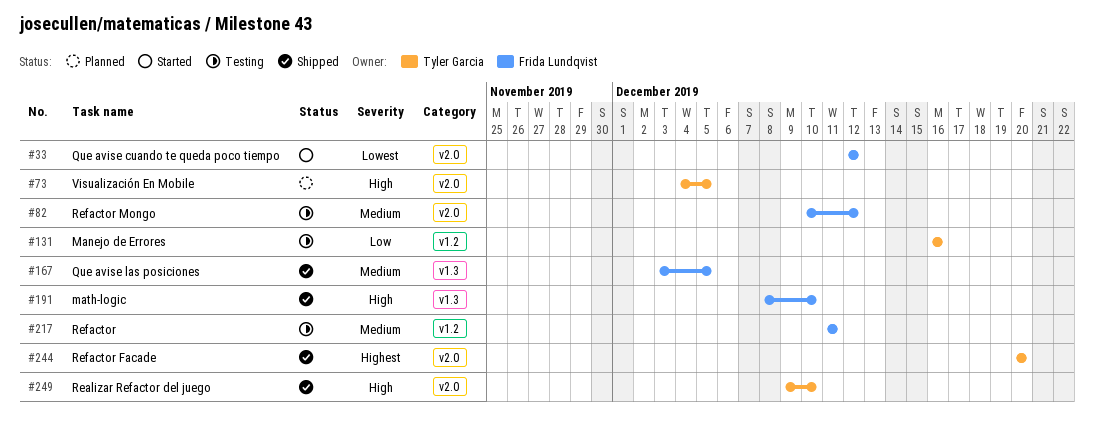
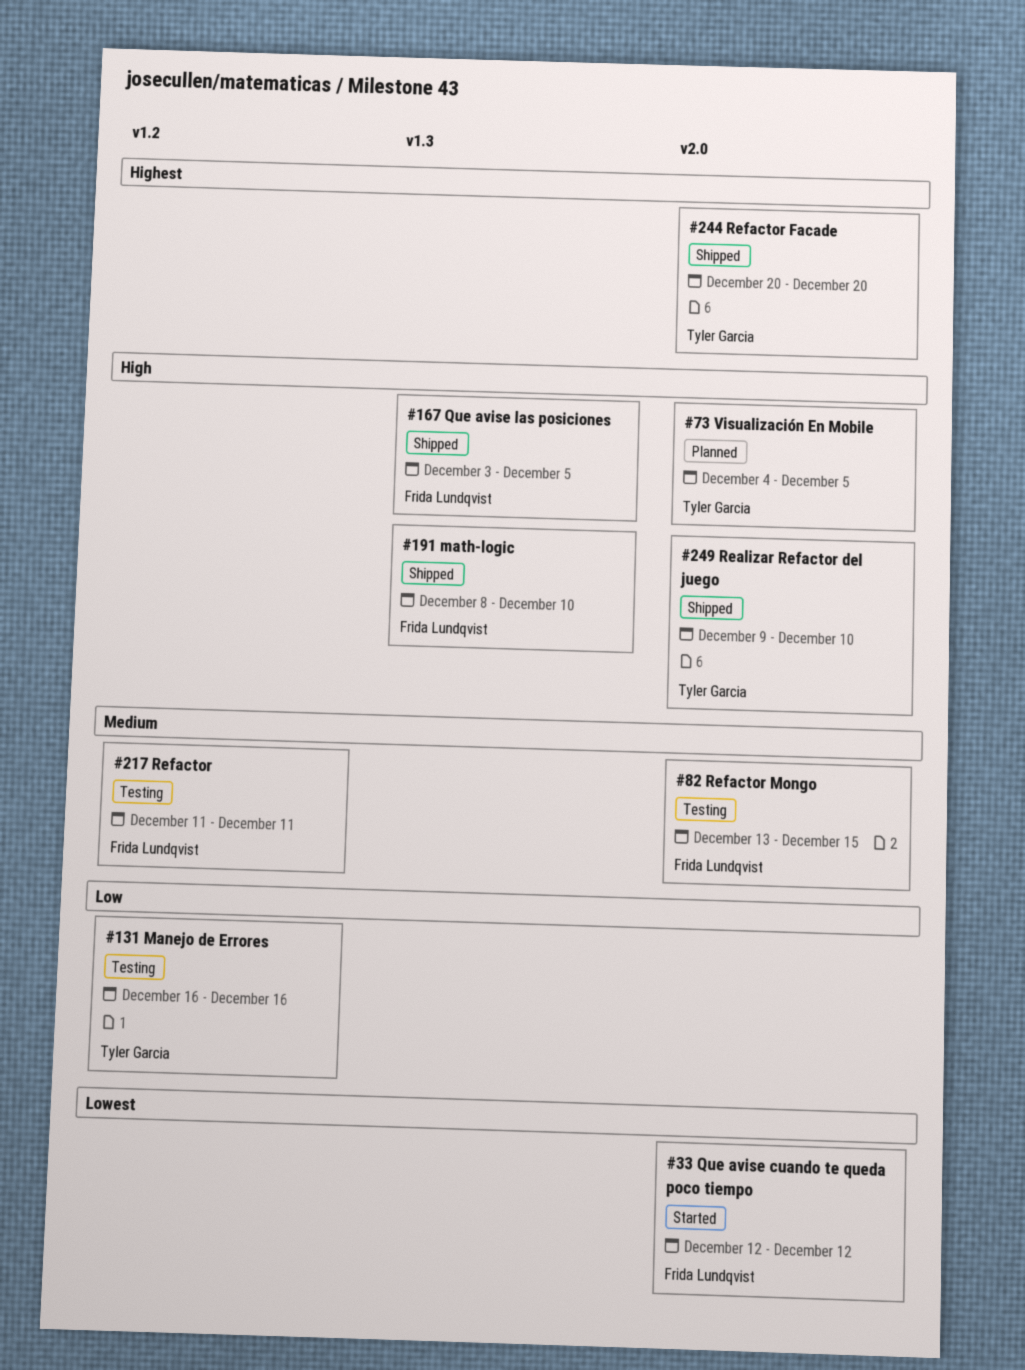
#82, start: Dec 10 -> Dec 13
#82, due: Dec 12 -> Dec 15
#167, priority: Medium -> High

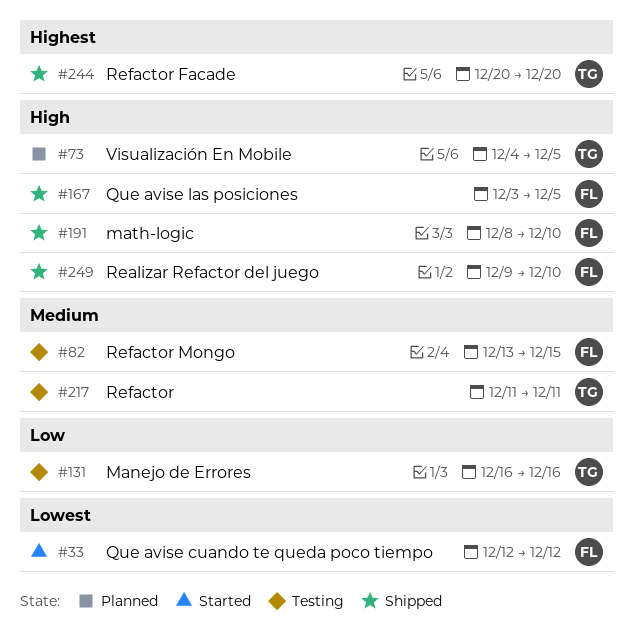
#217, owner: Frida Lundqvist -> Tyler Garcia
#249, owner: Tyler Garcia -> Frida Lundqvist

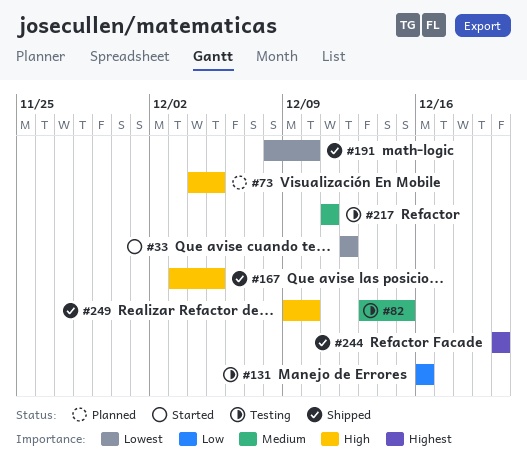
#191, priority: High -> Lowest

